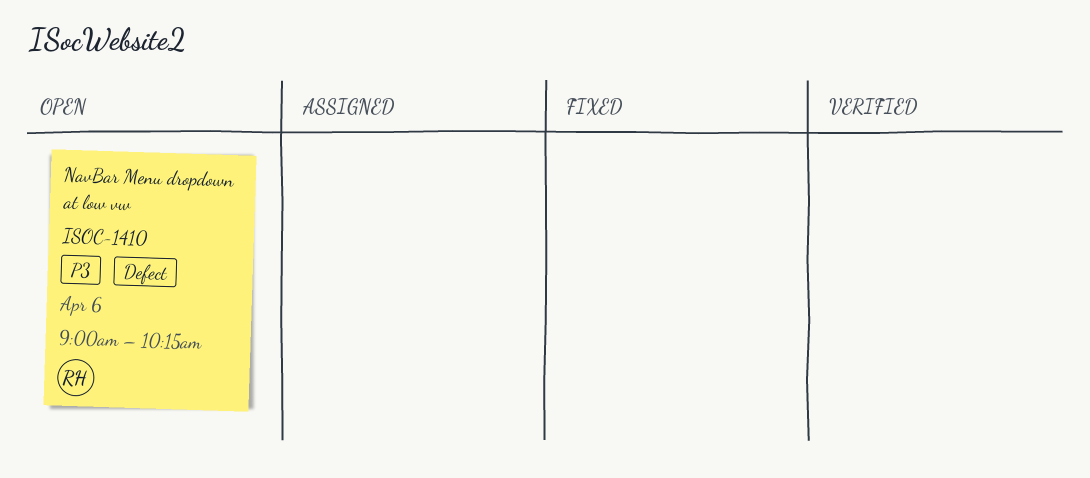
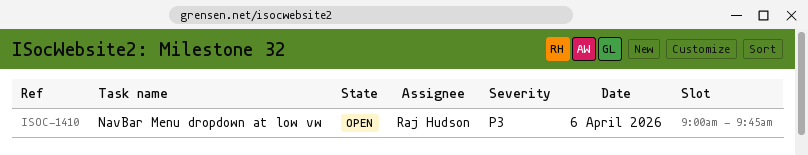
ISOC-1410, ends: 10:15 -> 09:45

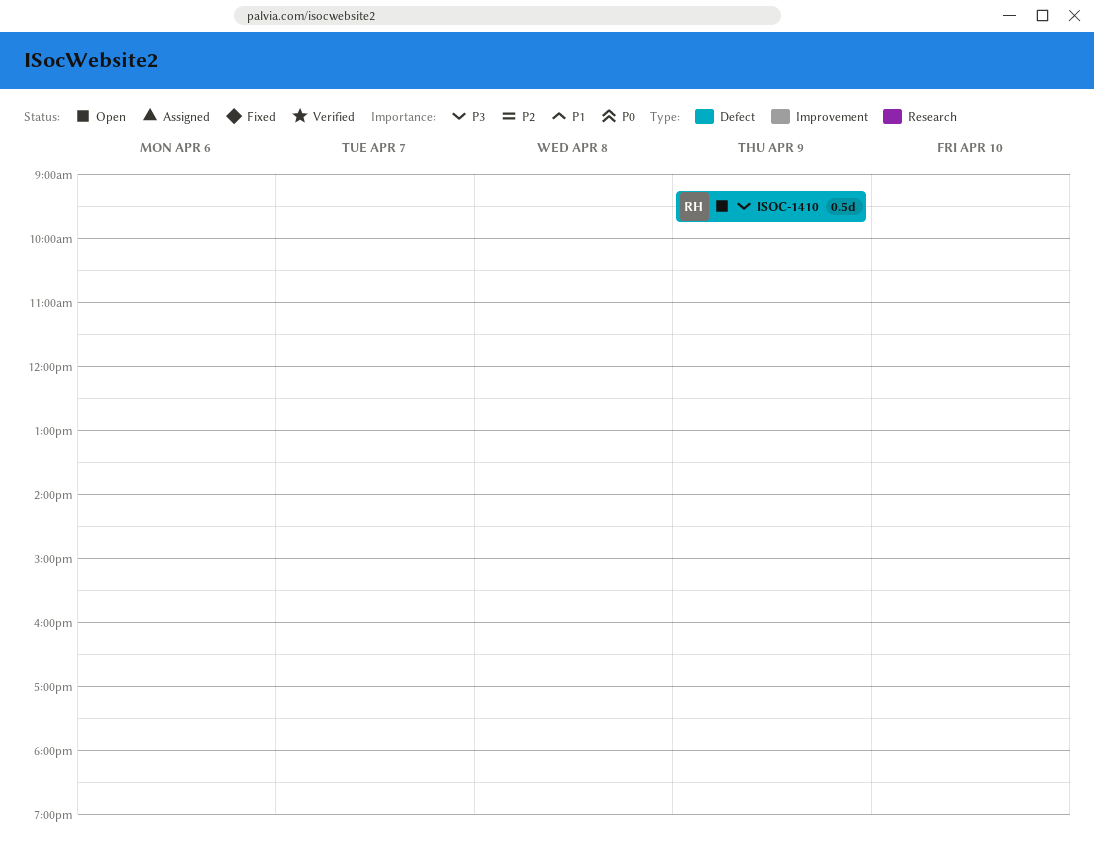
ISOC-1410, day: Apr 6 -> Apr 9
ISOC-1410, begins: 09:00 -> 09:15

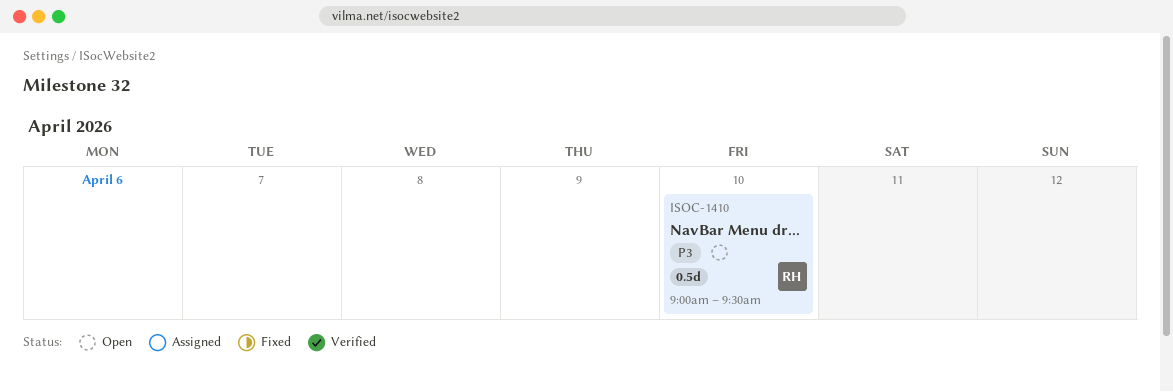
ISOC-1410, day: Apr 9 -> Apr 10
ISOC-1410, begins: 09:15 -> 09:00
ISOC-1410, ends: 09:45 -> 09:30

